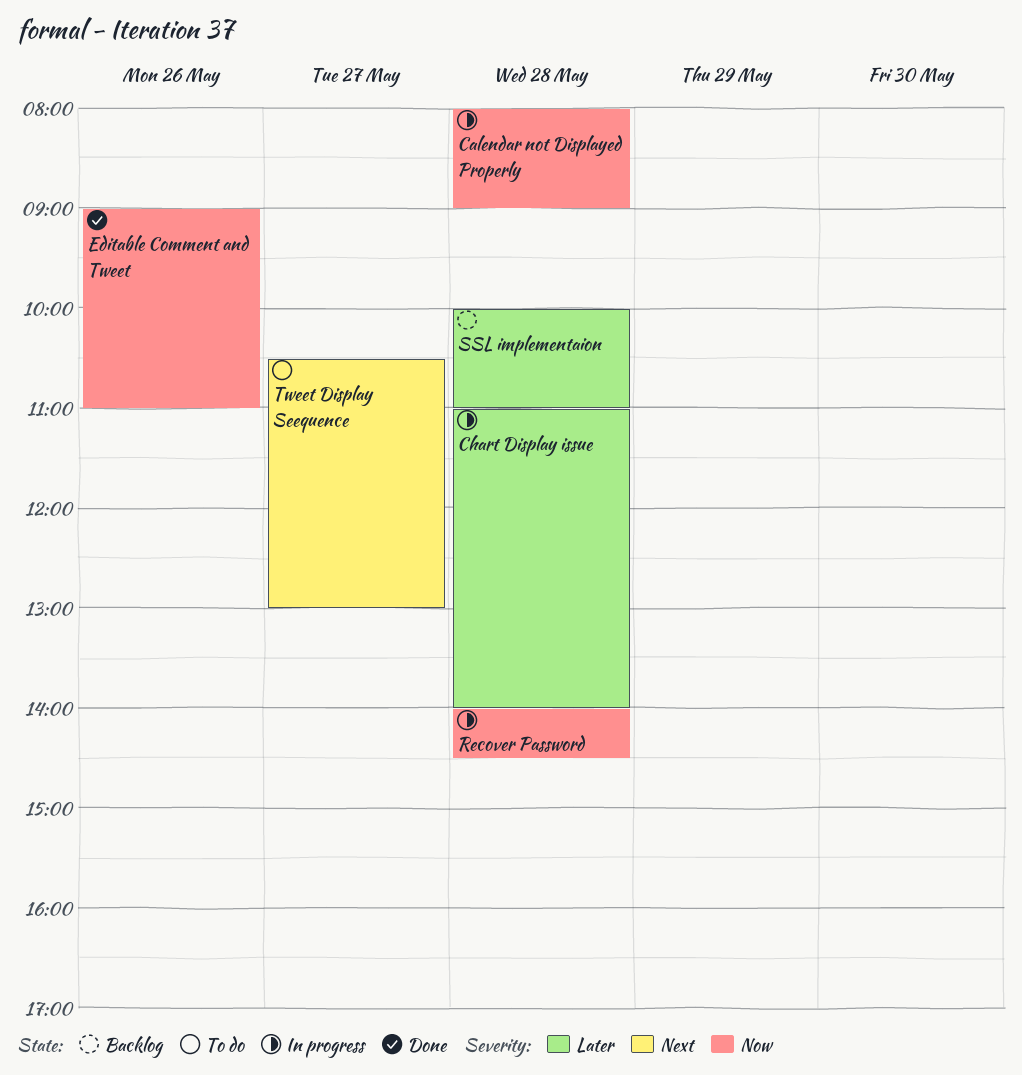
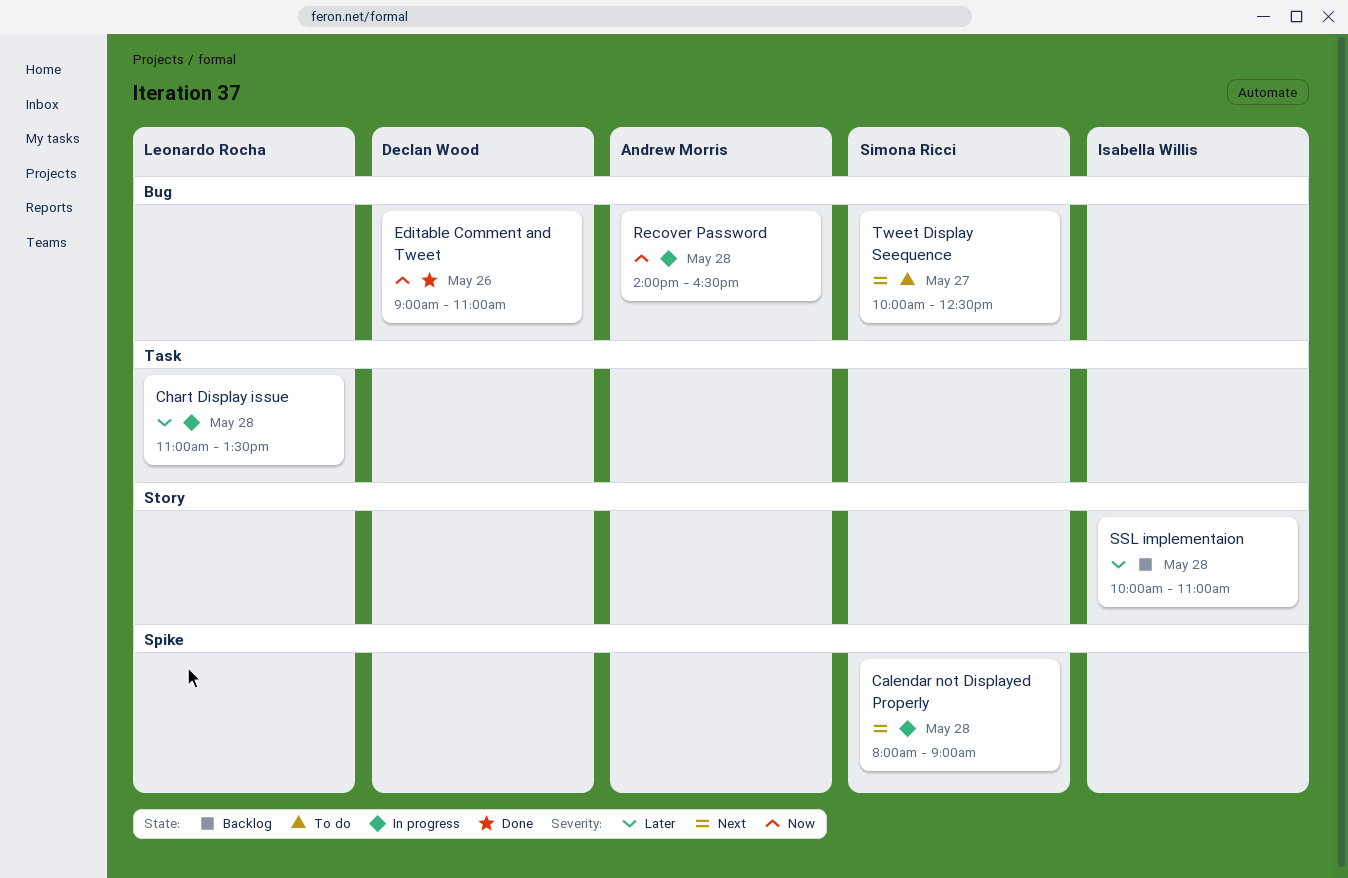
Calendar not Displayed Properly, priority: Now -> Next
Chart Display issue, ends: 14:00 -> 13:30
Recover Password, ends: 14:30 -> 16:30
Tweet Display Seequence, begins: 10:30 -> 10:00
Tweet Display Seequence, ends: 13:00 -> 12:30

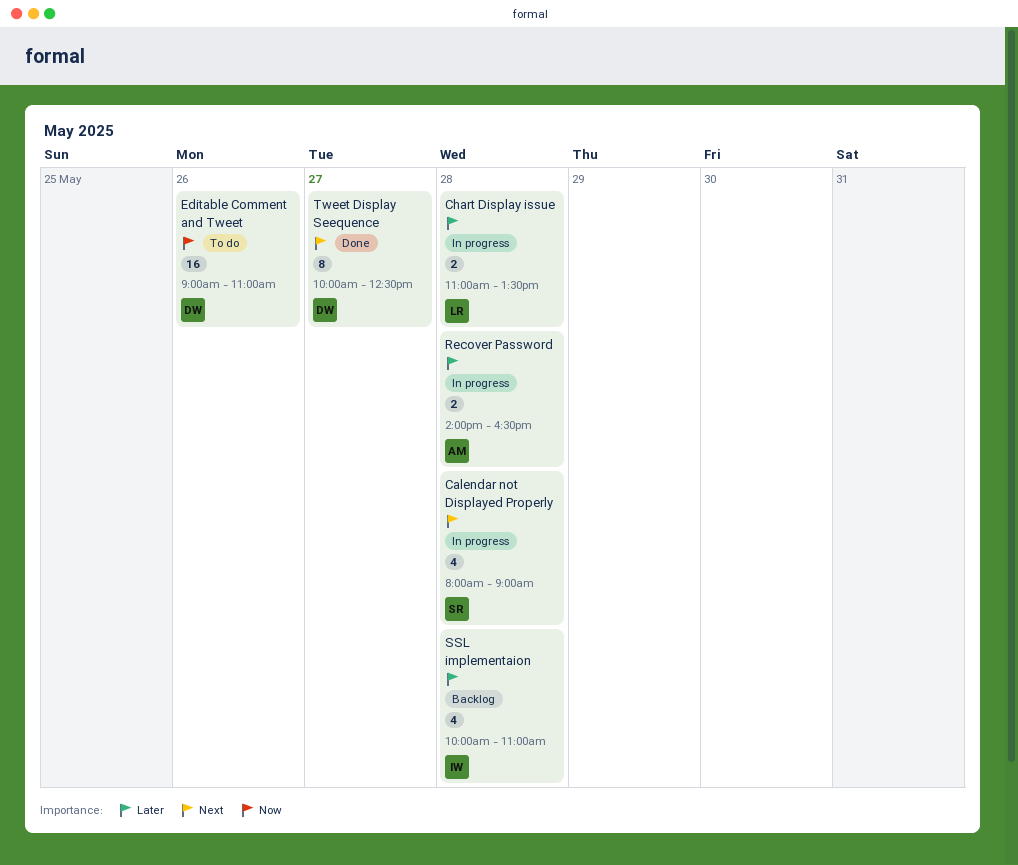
Editable Comment and Tweet, status: Done -> To do
Recover Password, priority: Now -> Later
Tweet Display Seequence, status: To do -> Done
Tweet Display Seequence, owner: Simona Ricci -> Declan Wood

